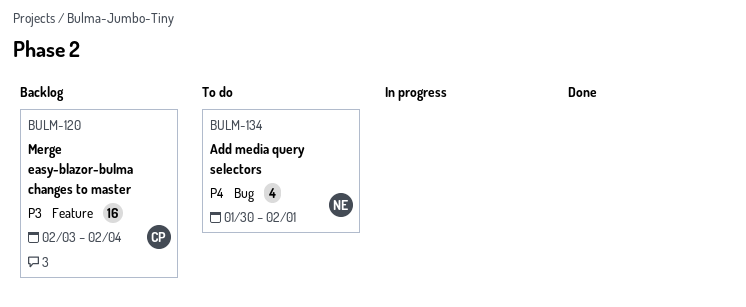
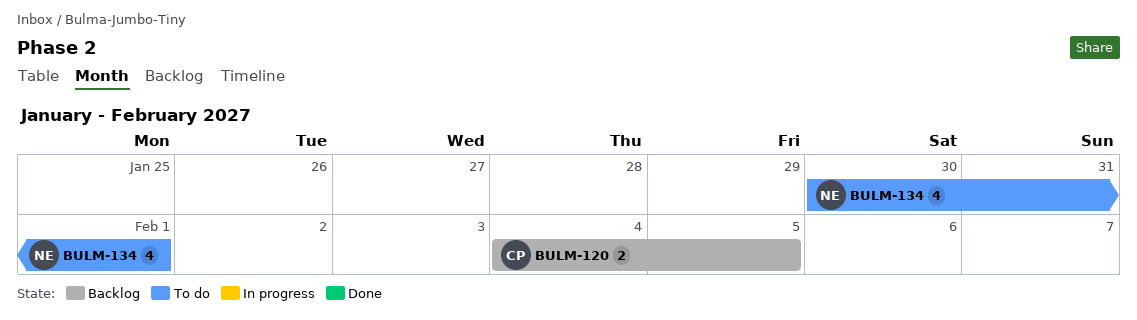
BULM-120, estimate: 16 -> 2
BULM-120, start: Feb 3 -> Feb 4
BULM-120, due: Feb 4 -> Feb 5

